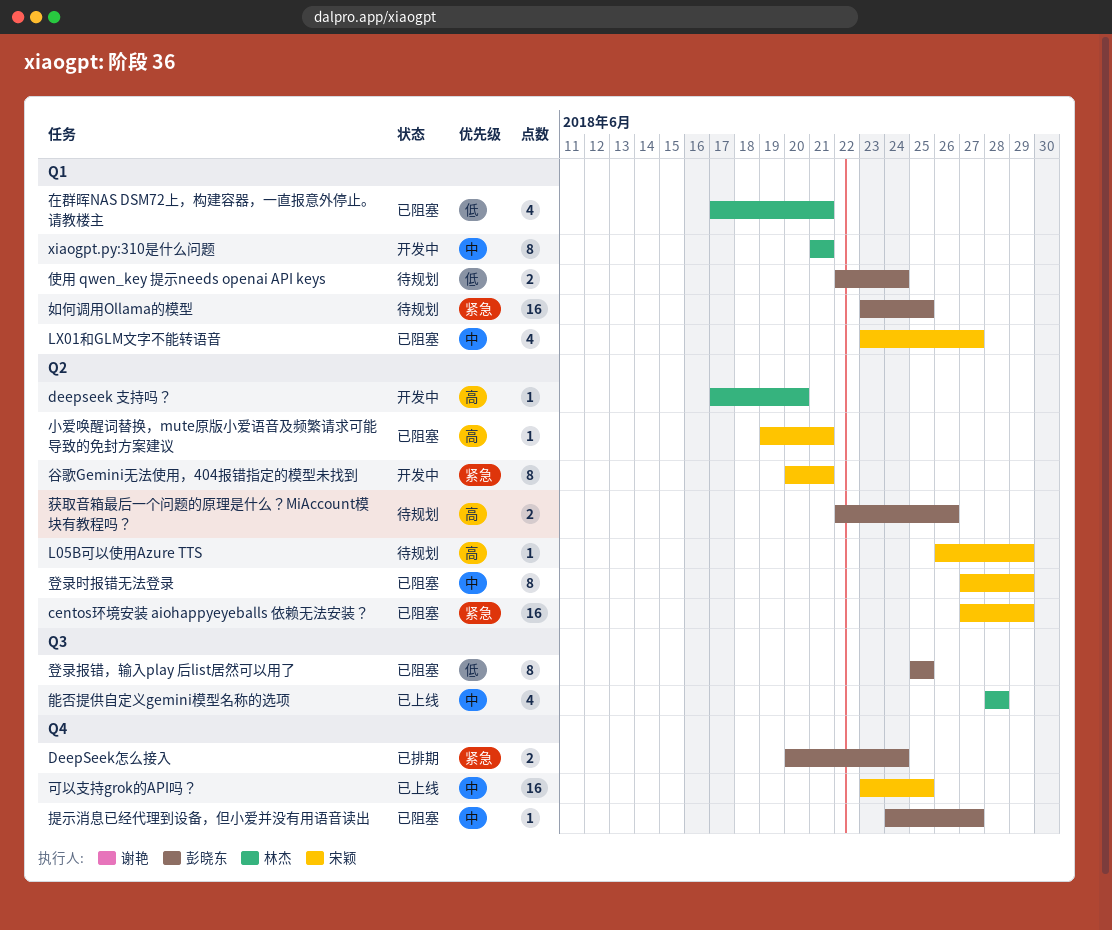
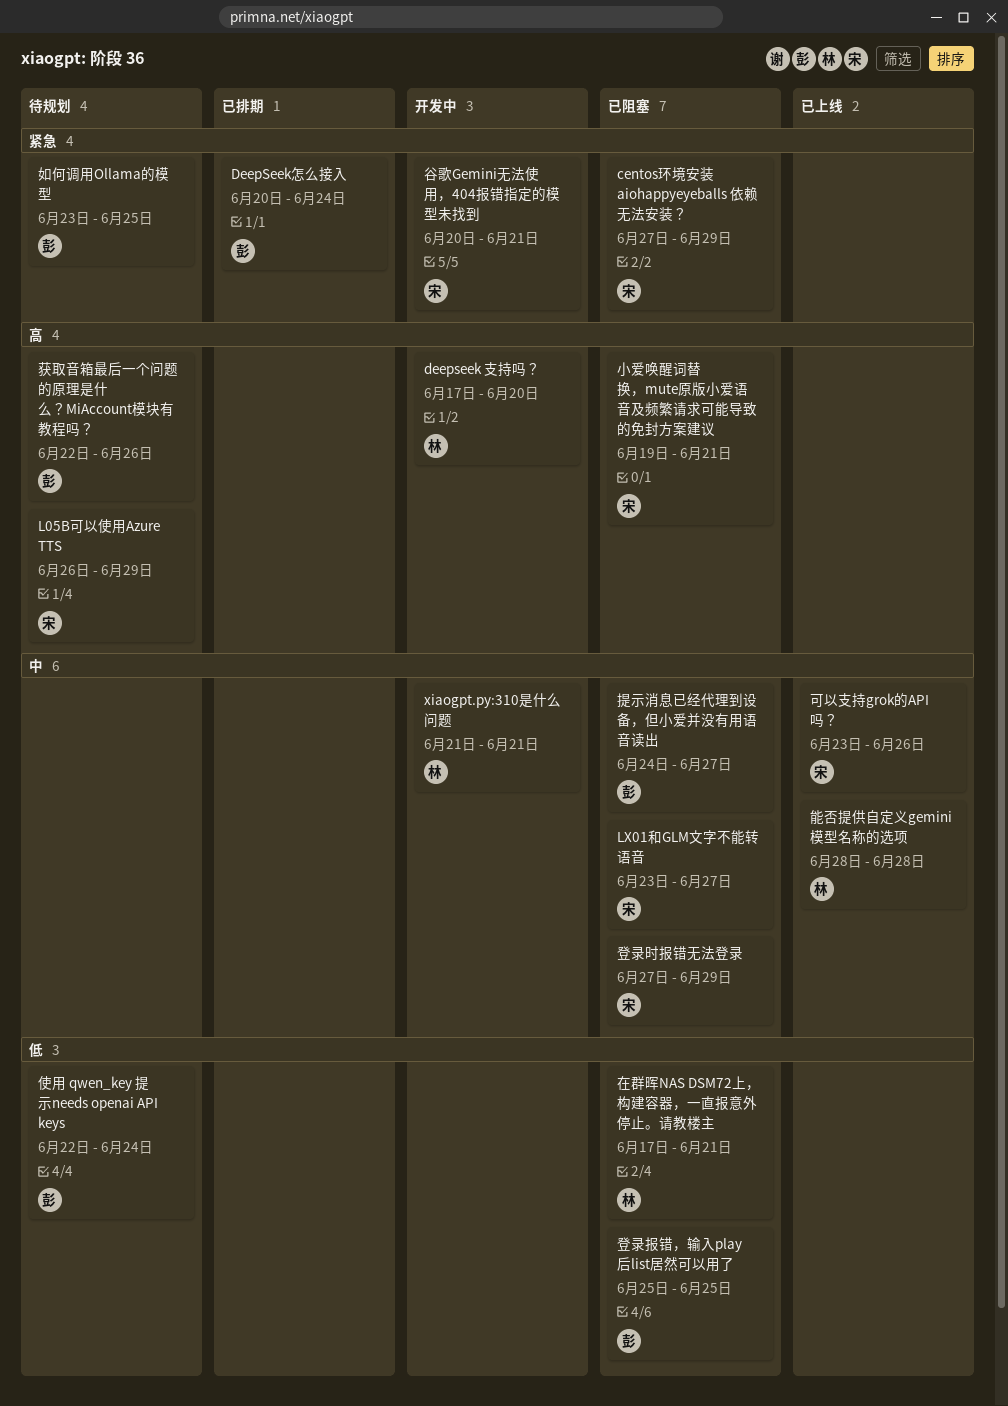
可以支持grok的API吗？, due: Jun 25 -> Jun 26

